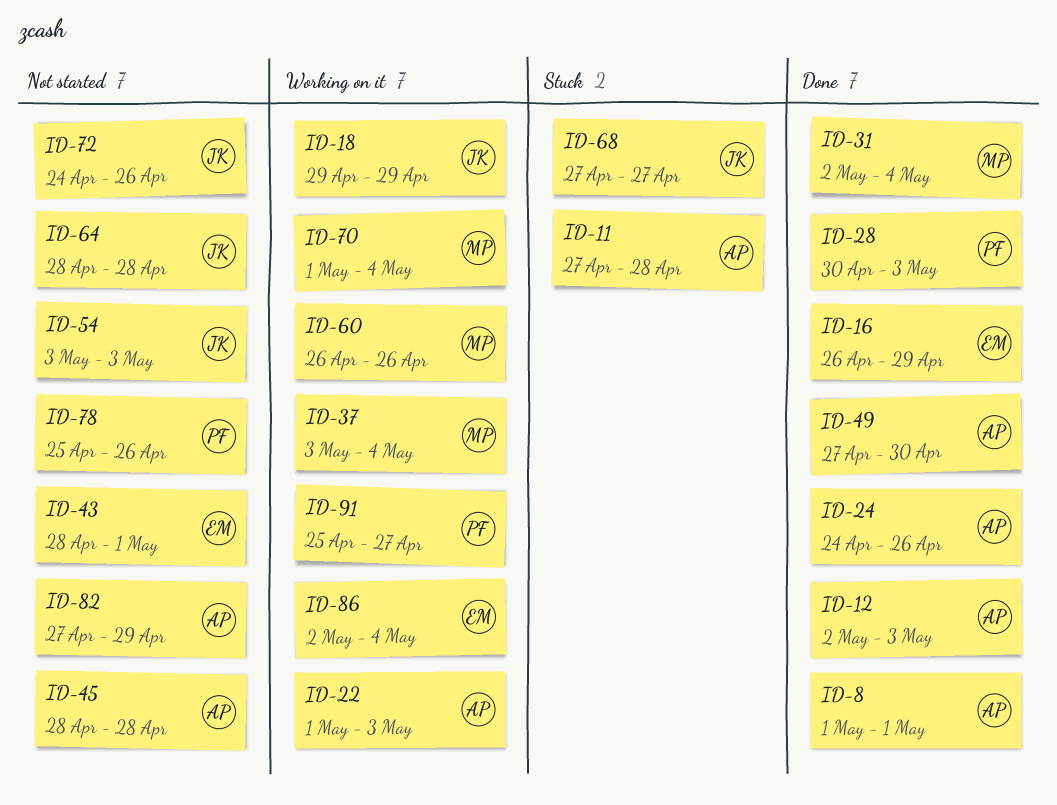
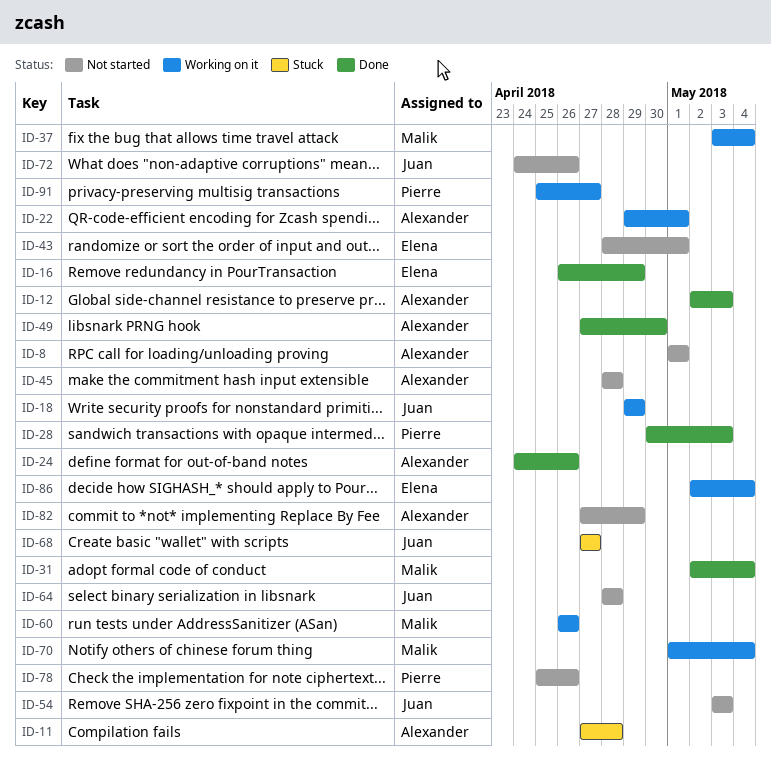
ID-8, status: Done -> Not started
ID-22, start: May 1 -> Apr 29
ID-22, due: May 3 -> May 1

